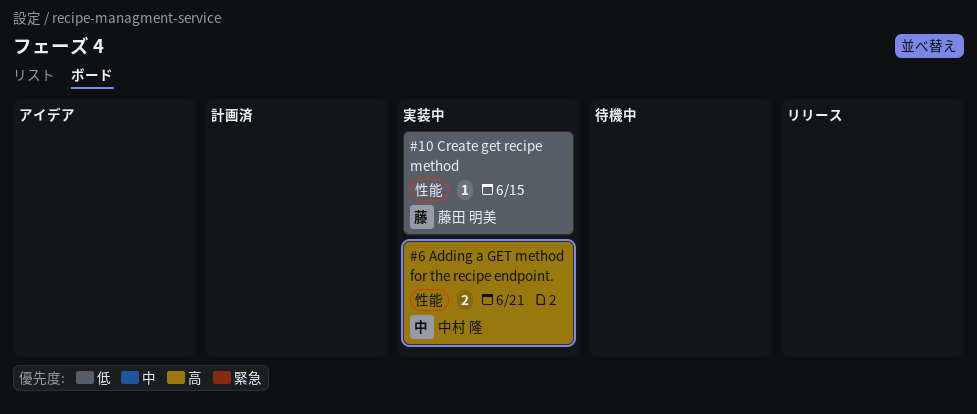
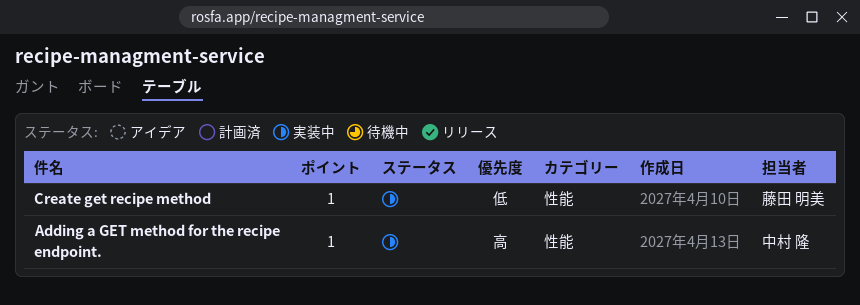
Adding a GET method for the recipe endpoint., estimate: 2 -> 1

